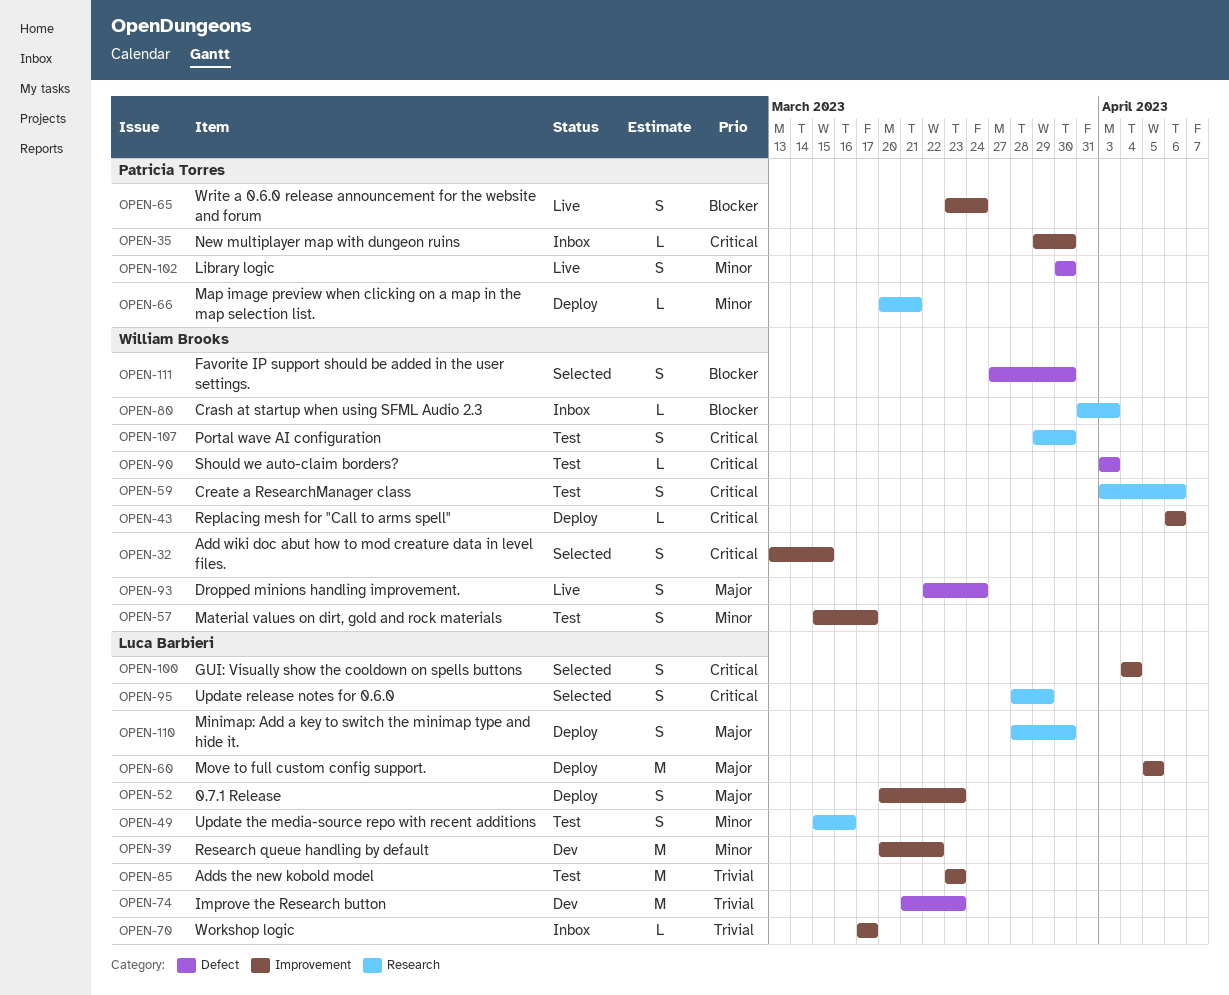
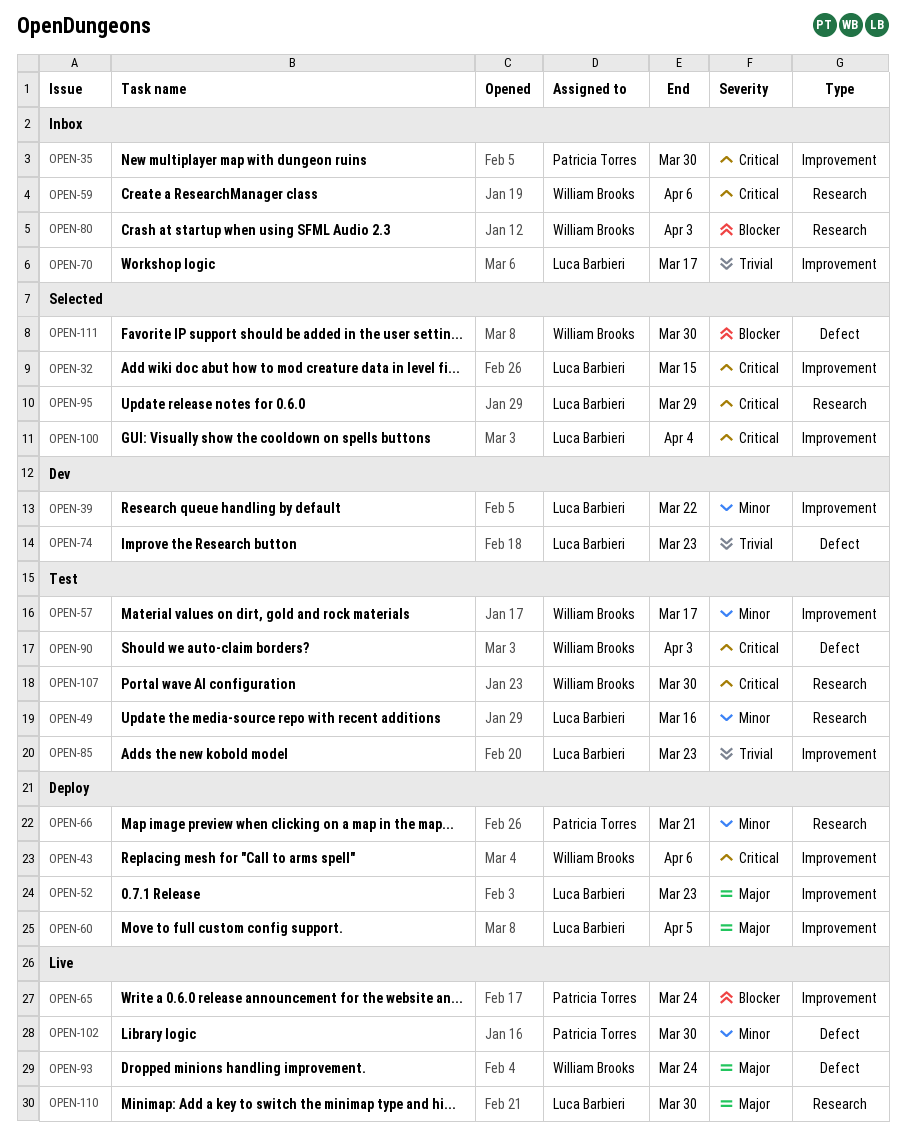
OPEN-32, owner: William Brooks -> Luca Barbieri
OPEN-59, status: Test -> Inbox
OPEN-110, status: Deploy -> Live

